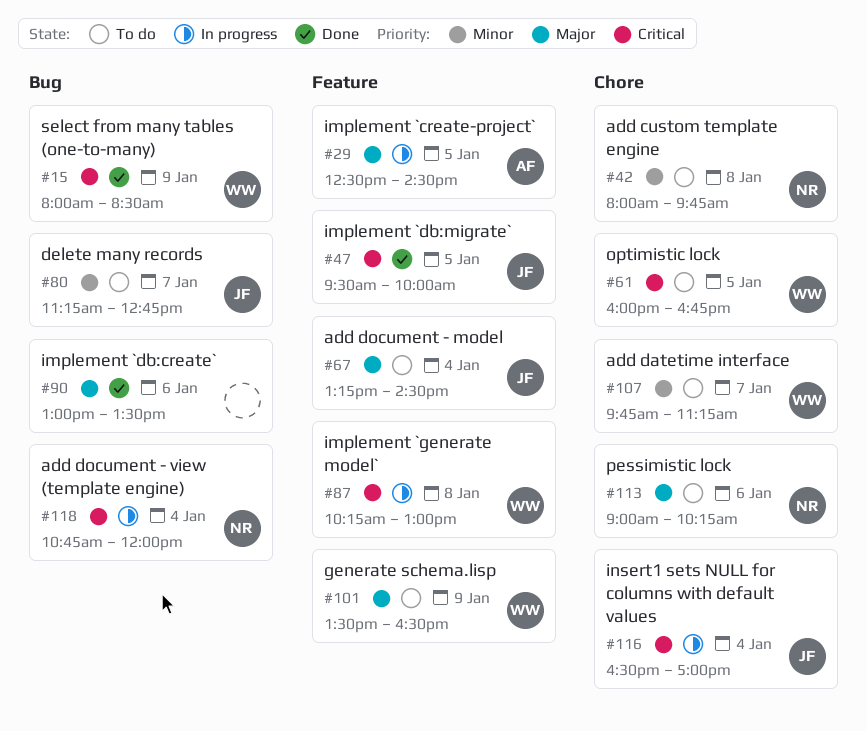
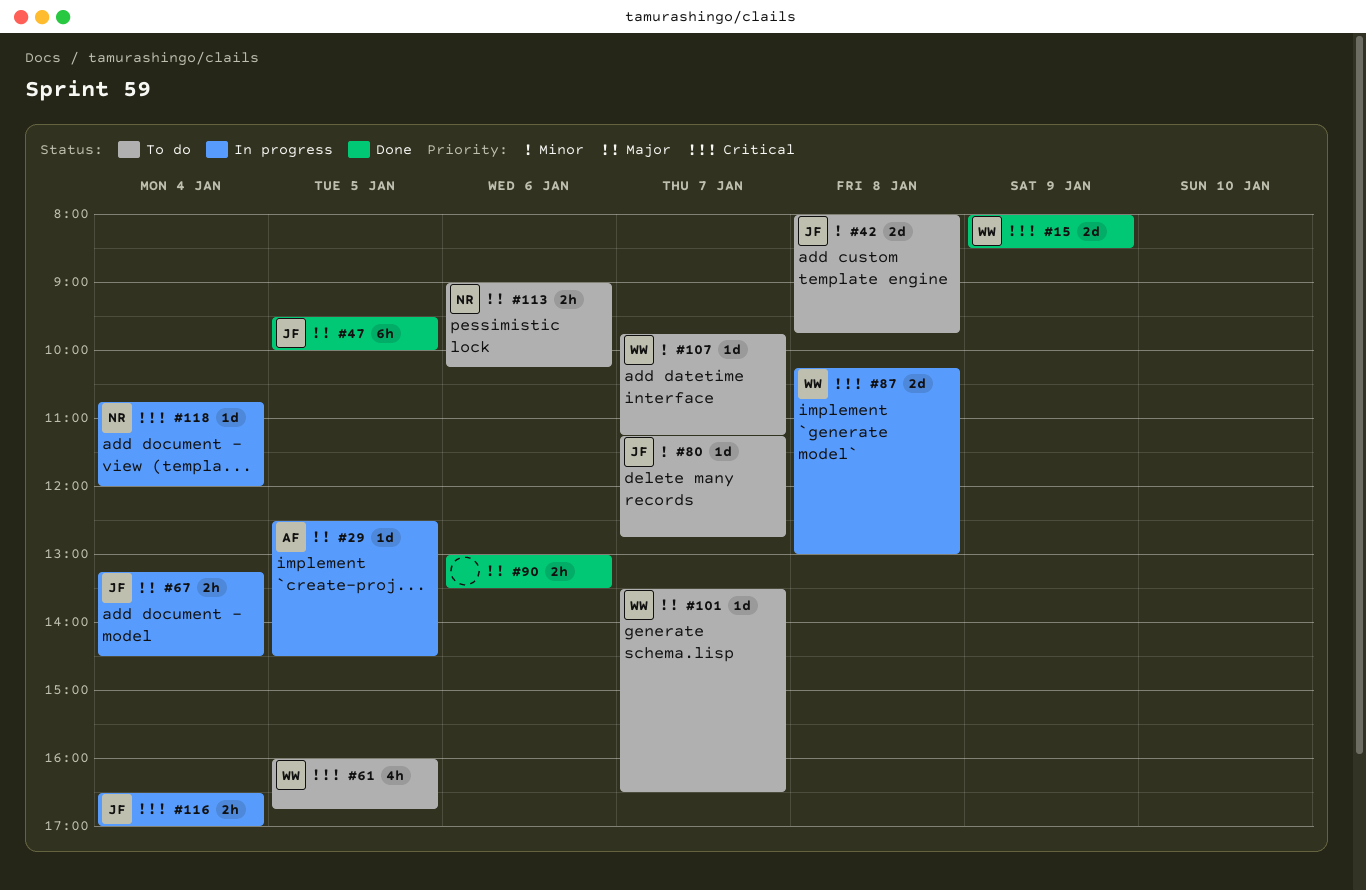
#42, owner: NR -> JF
#47, priority: Critical -> Major
#67, status: To do -> In progress
#101, day: Jan 9 -> Jan 7

